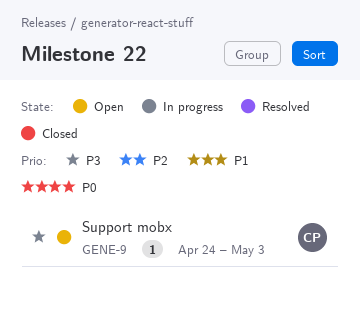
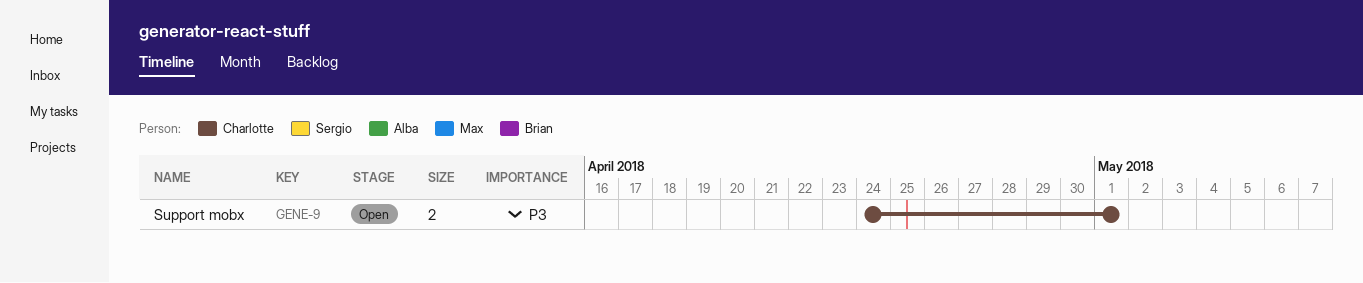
GENE-9, estimate: 1 -> 2
GENE-9, due: May 3 -> May 1

